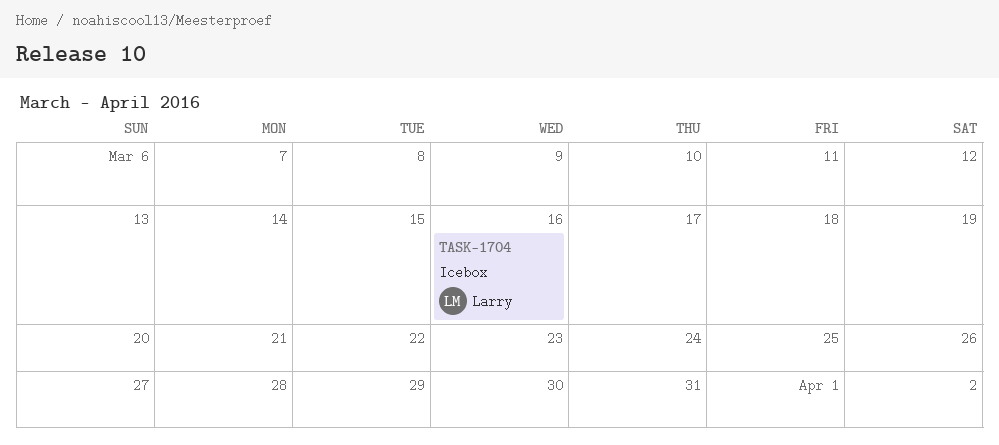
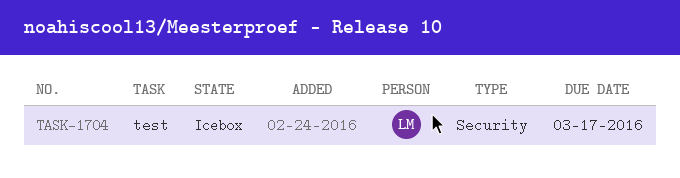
TASK-1704, due: Mar 16 -> Mar 17

